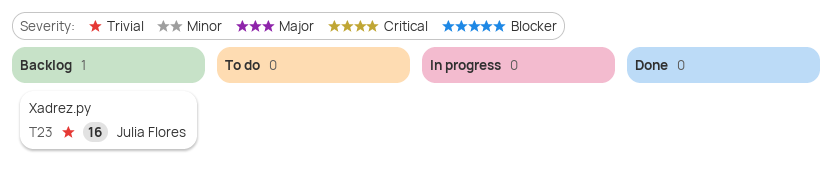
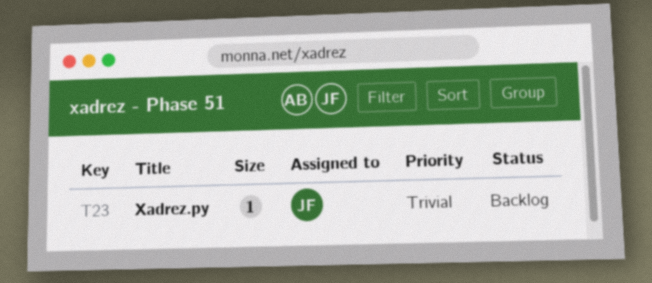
T23, estimate: 16 -> 1

